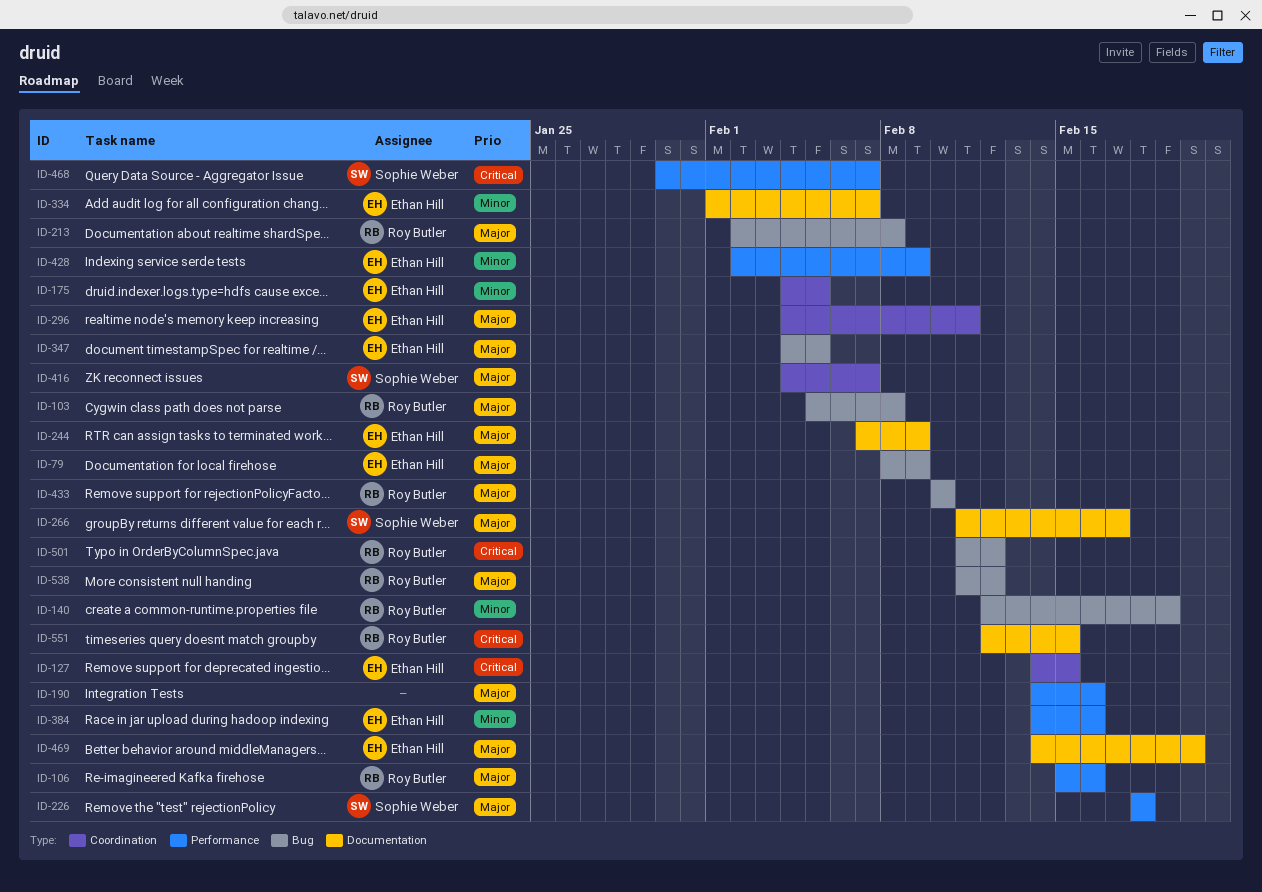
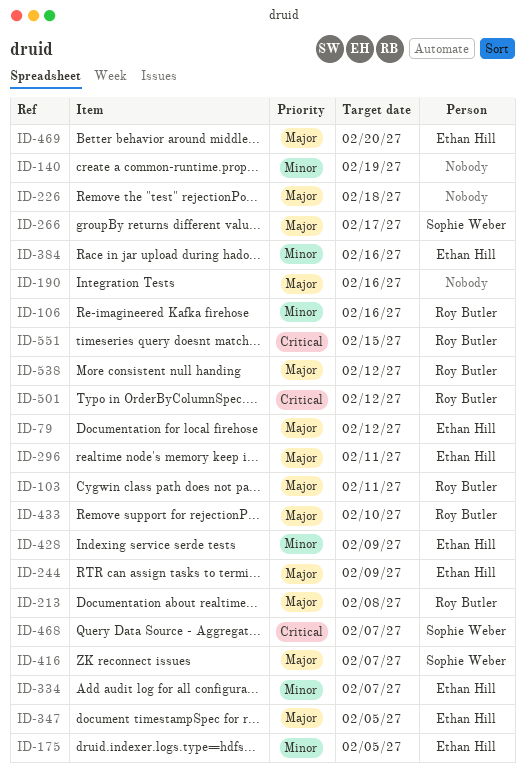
ID-79, due: Feb 9 -> Feb 12
ID-103, due: Feb 8 -> Feb 11
ID-106, priority: Major -> Minor
ID-127: present -> none
ID-140, owner: Roy Butler -> none
ID-226, owner: Sophie Weber -> none

